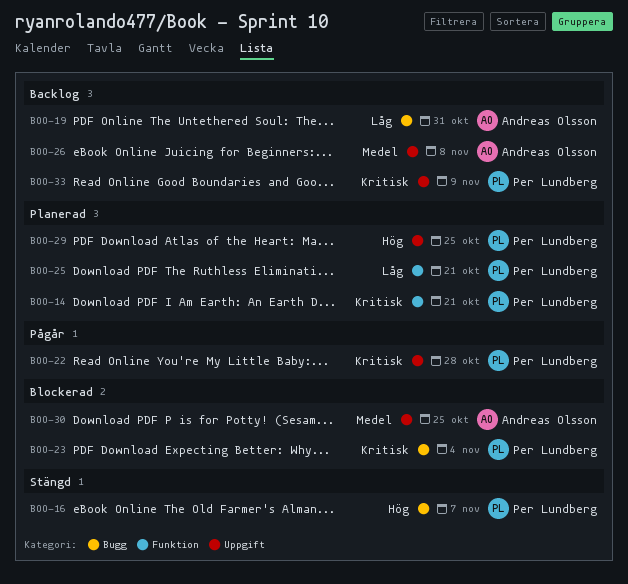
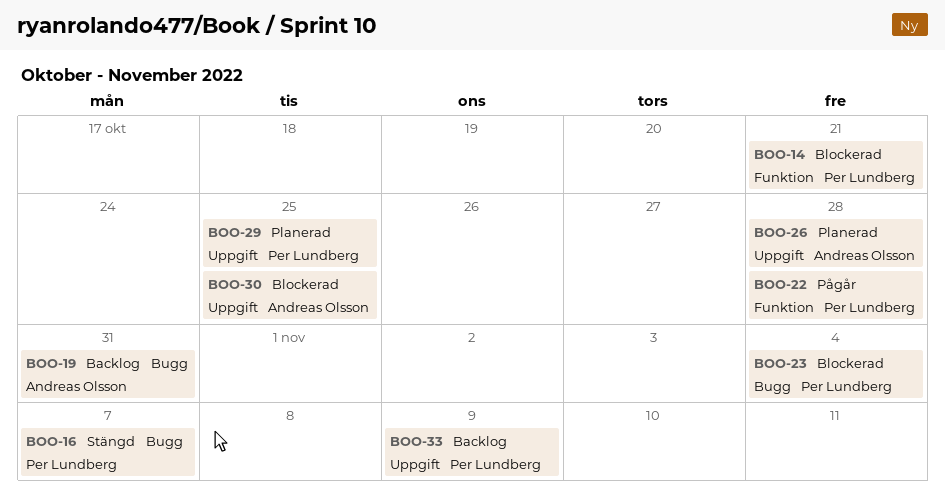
BOO-14, status: Planerad -> Blockerad
BOO-22, label: Uppgift -> Funktion
BOO-25: present -> none
BOO-26, status: Backlog -> Planerad
BOO-26, due: Nov 8 -> Oct 28

